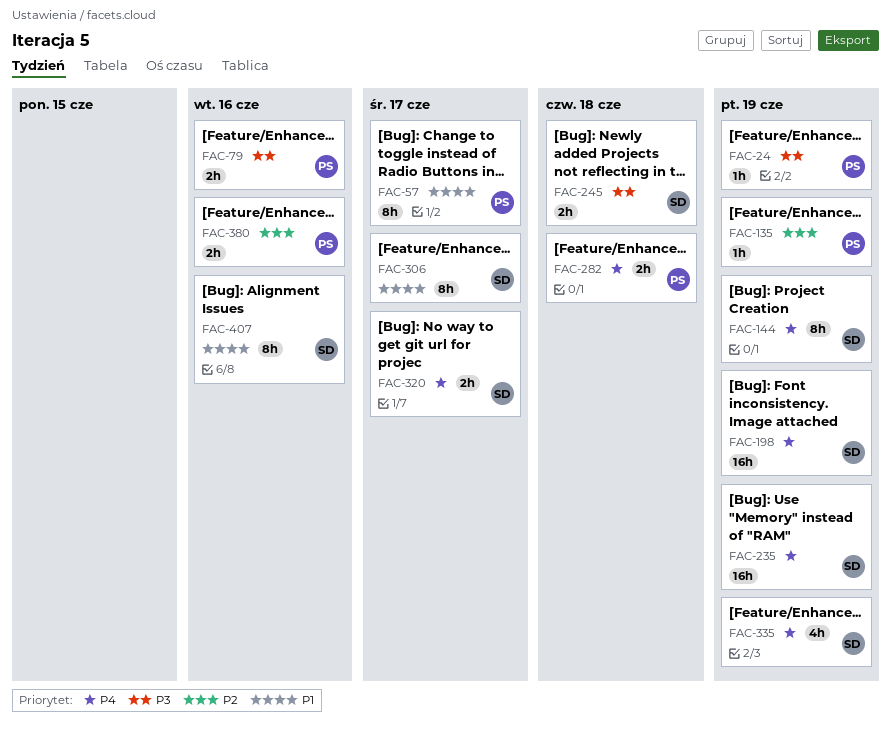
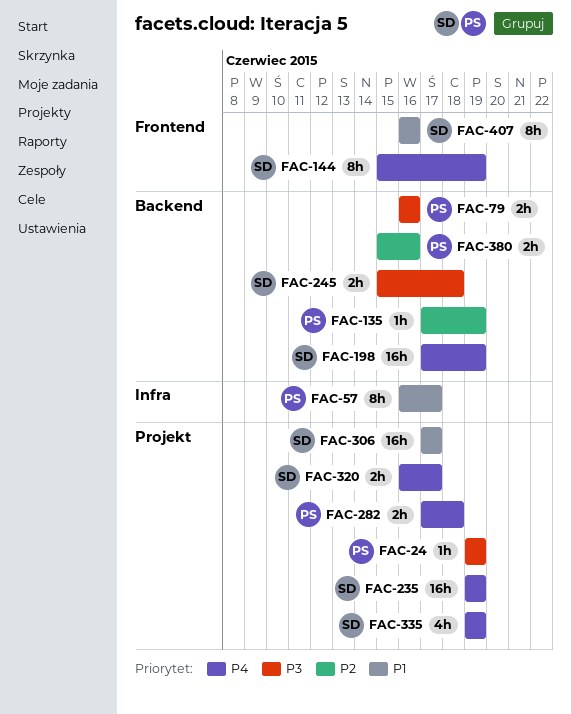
FAC-306, estimate: 8h -> 16h

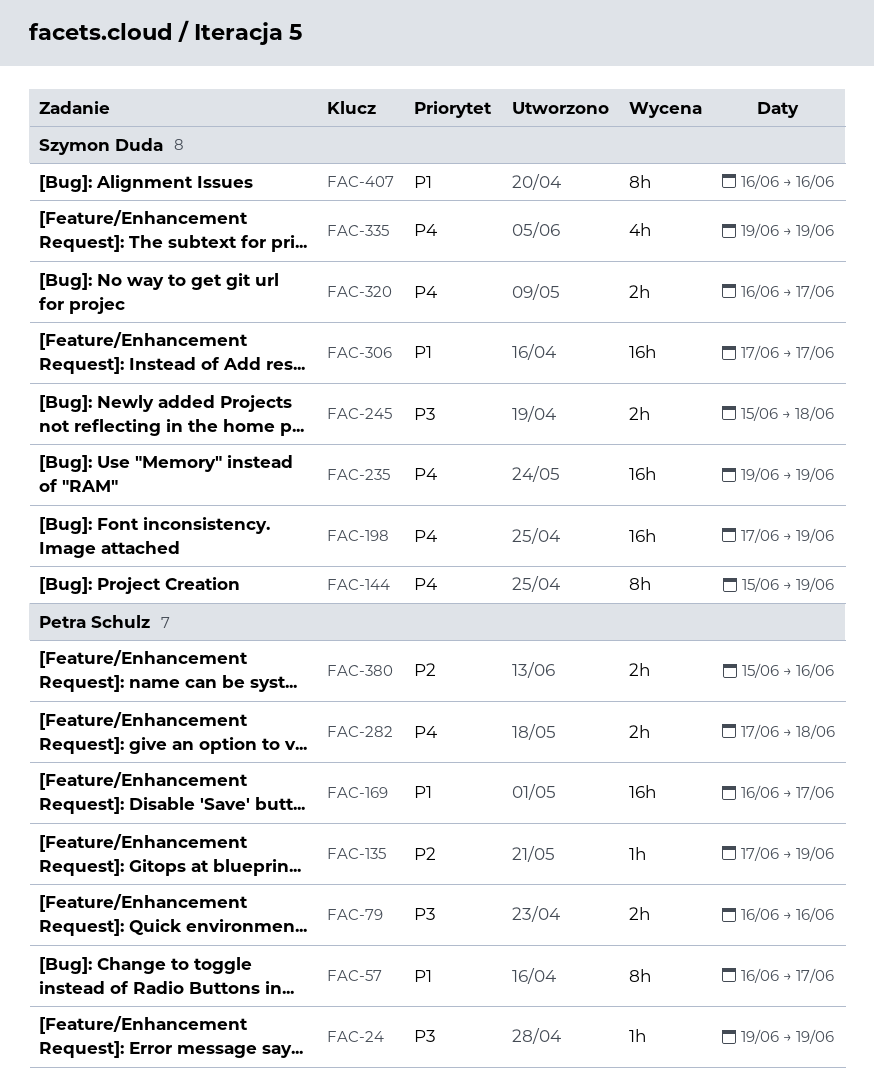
FAC-169: none -> present

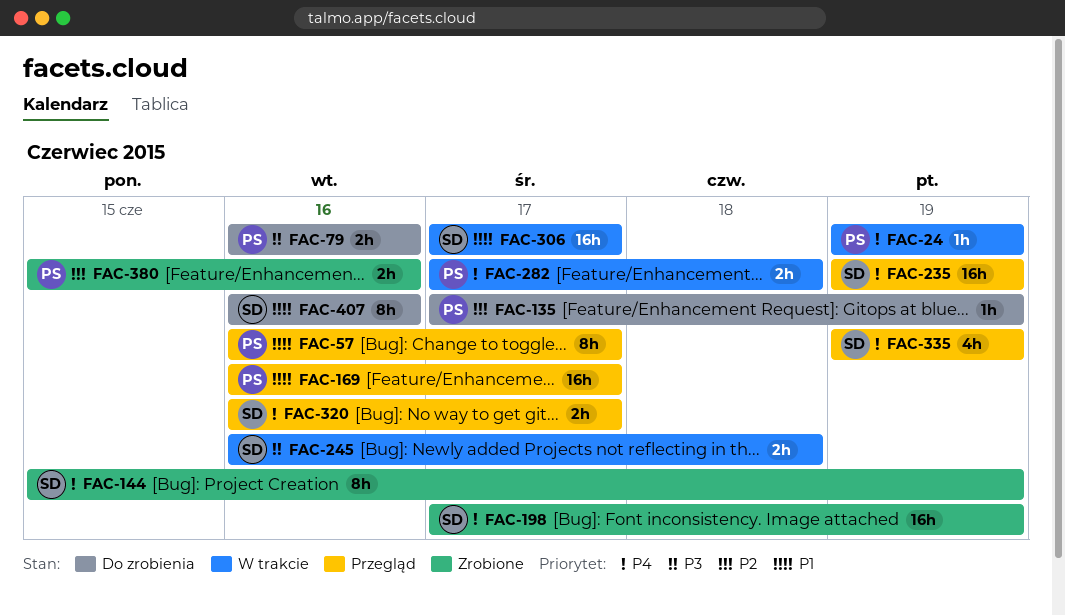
FAC-24, priority: P3 -> P4
FAC-245, start: Jun 15 -> Jun 16

